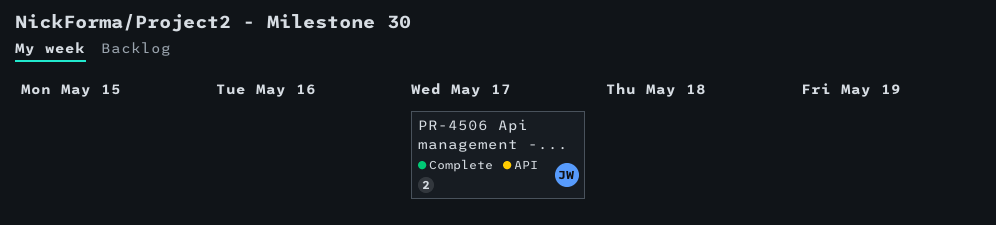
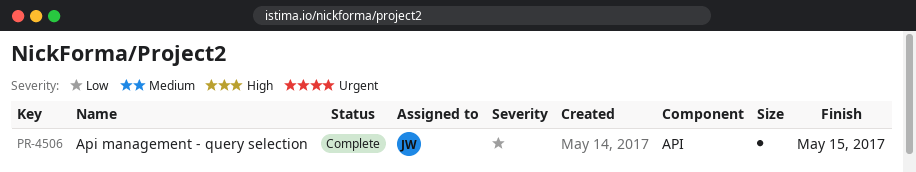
PR-4506, estimate: 2 -> 1
PR-4506, due: May 17 -> May 15

